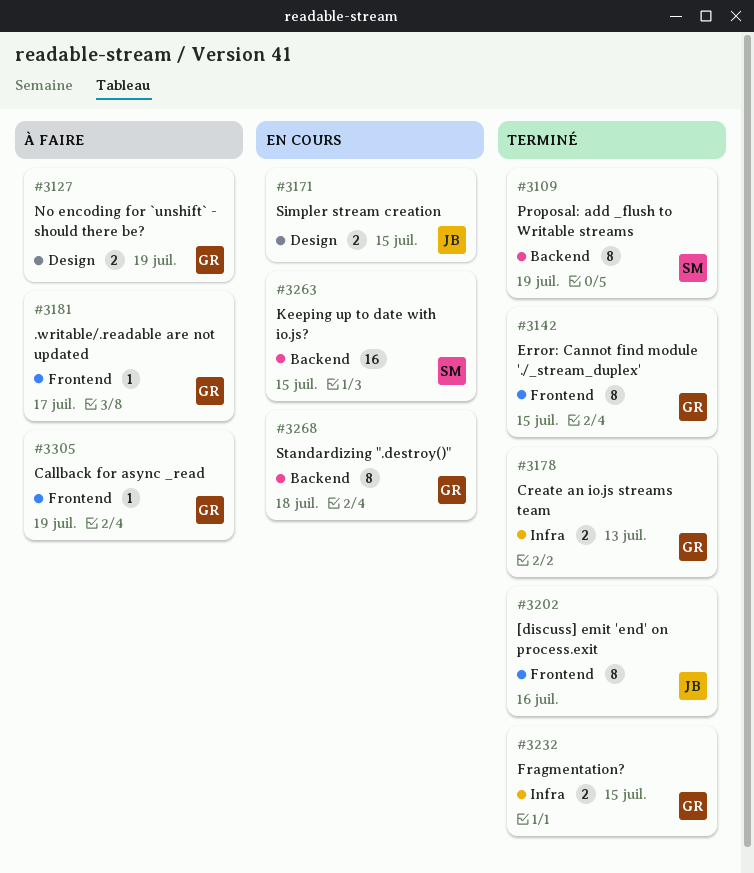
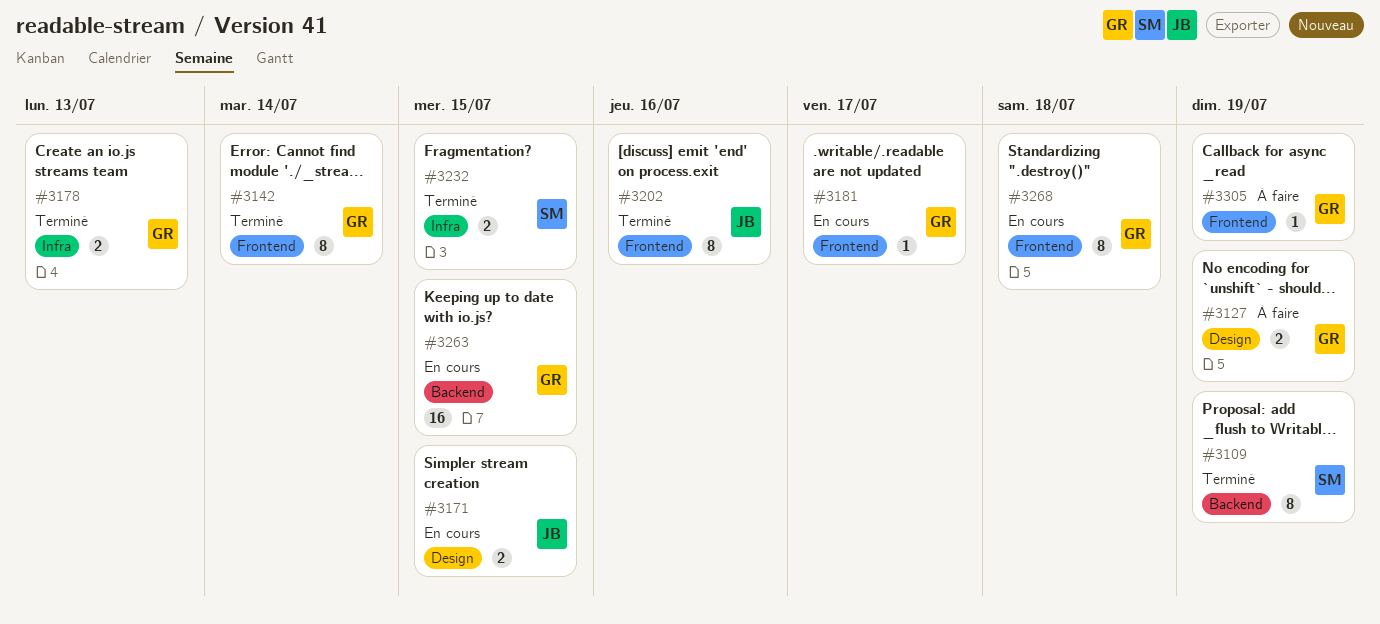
#3142, due: Jul 15 -> Jul 14
#3181, status: À faire -> En cours
#3232, owner: GR -> SM
#3263, owner: SM -> GR
#3268, label: Backend -> Frontend

